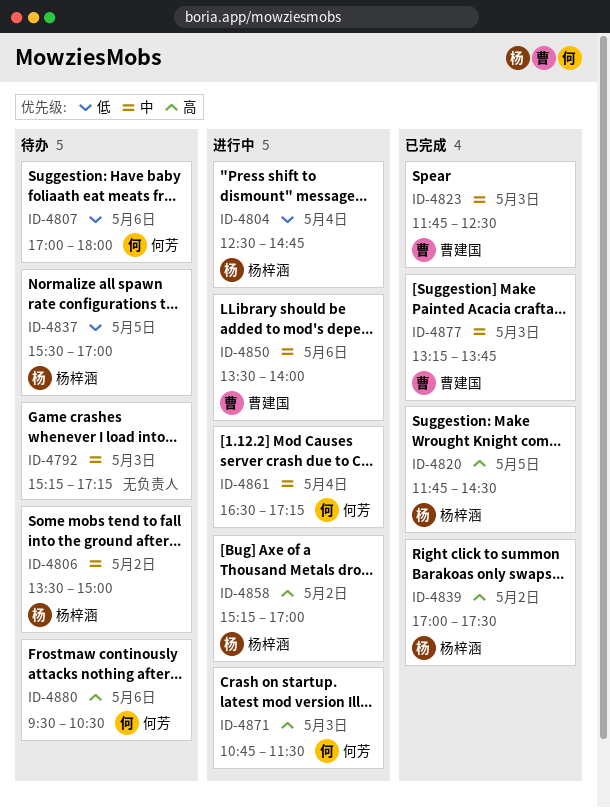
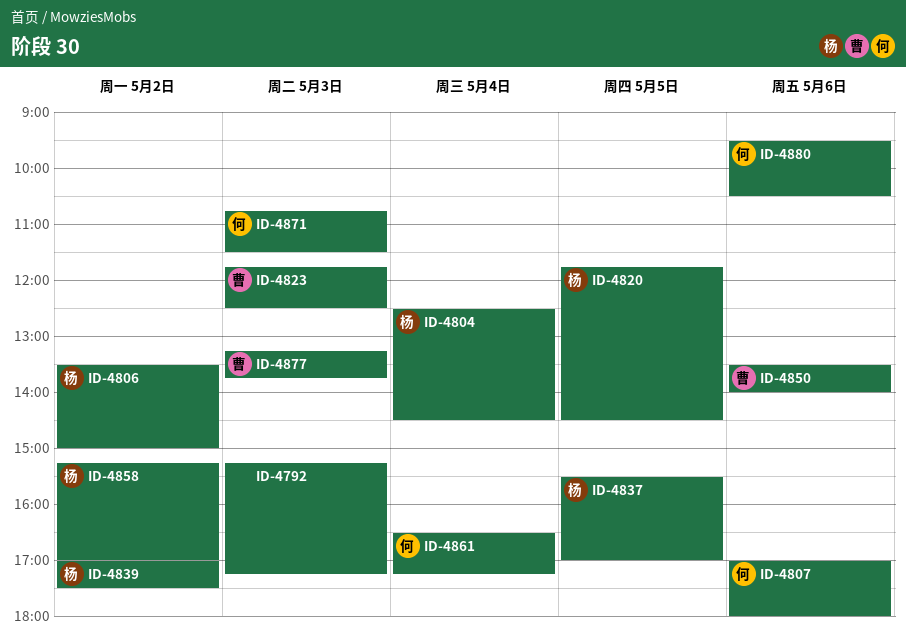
ID-4804, ends: 14:45 -> 14:30

